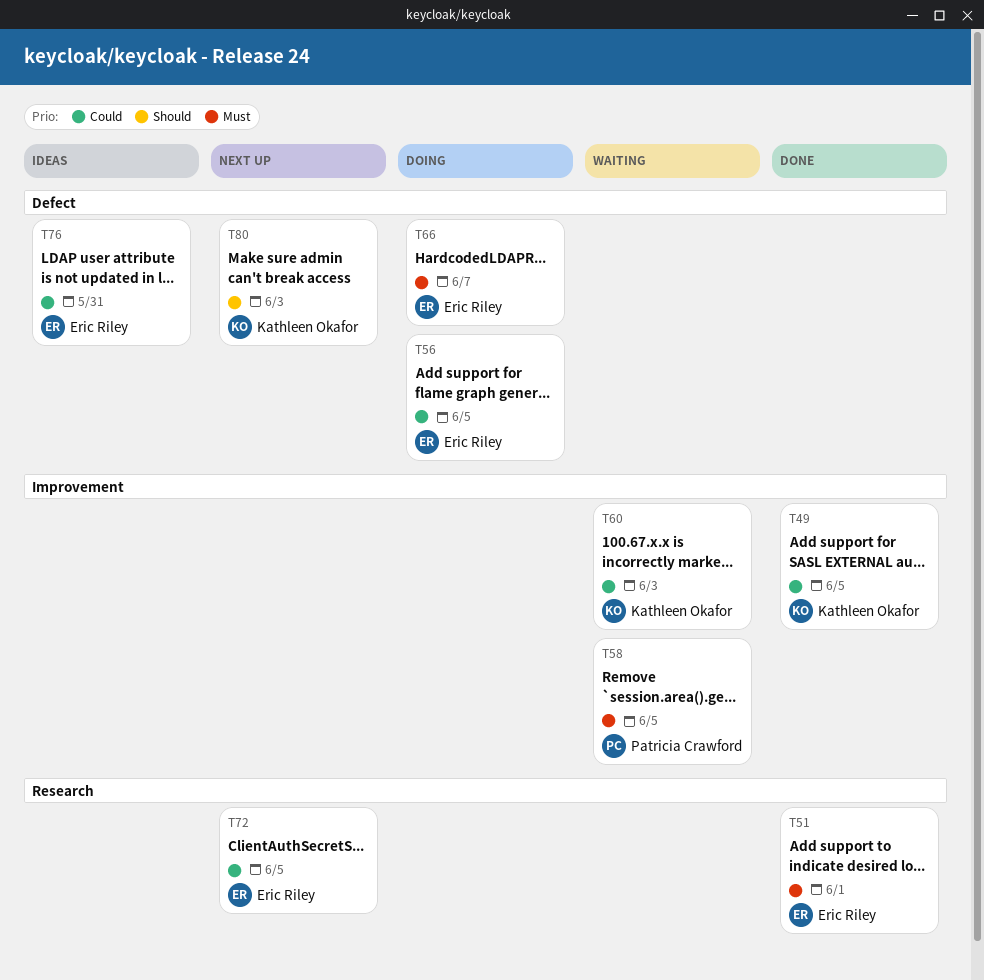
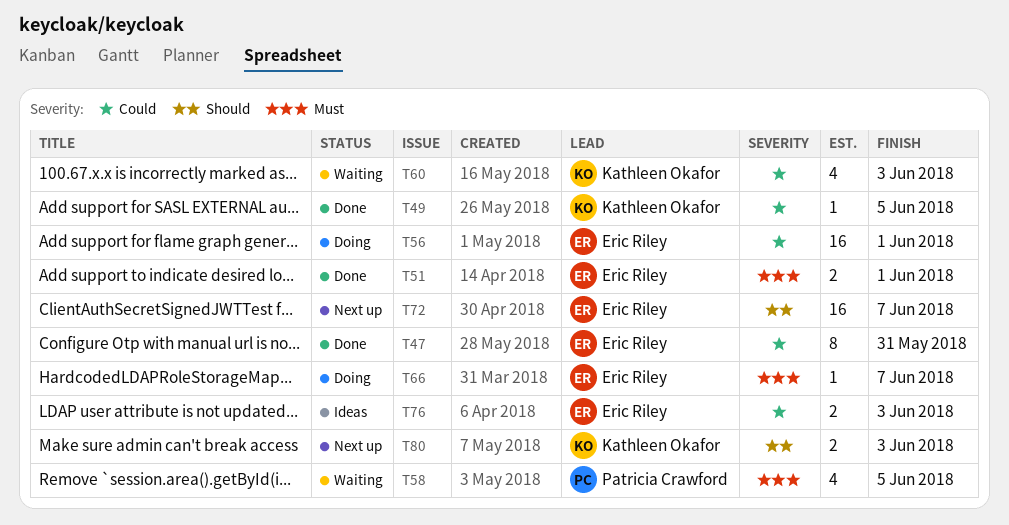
T47: none -> present
T56, due: Jun 5 -> Jun 1
T72, priority: Could -> Should
T72, due: Jun 5 -> Jun 7
T76, due: May 31 -> Jun 3

